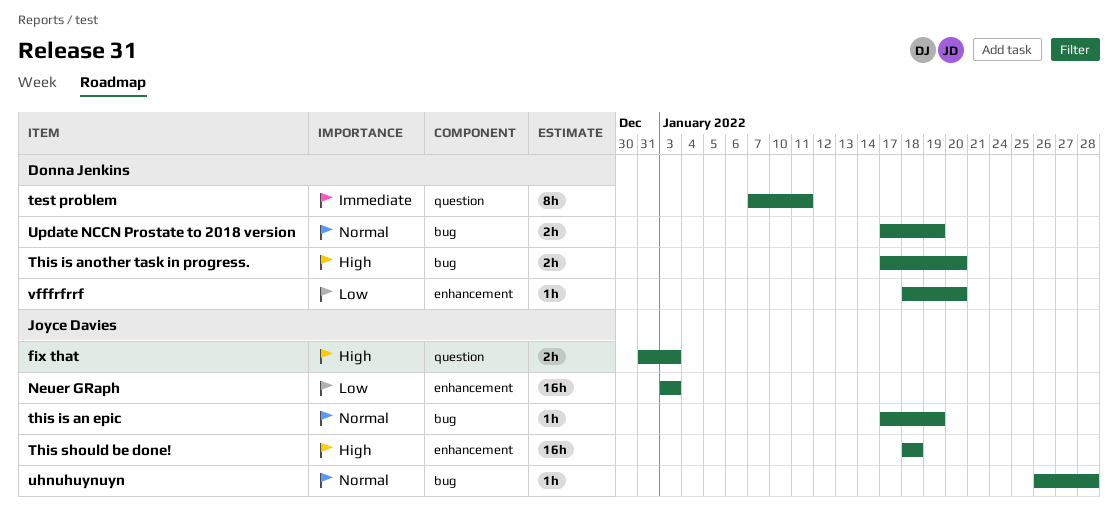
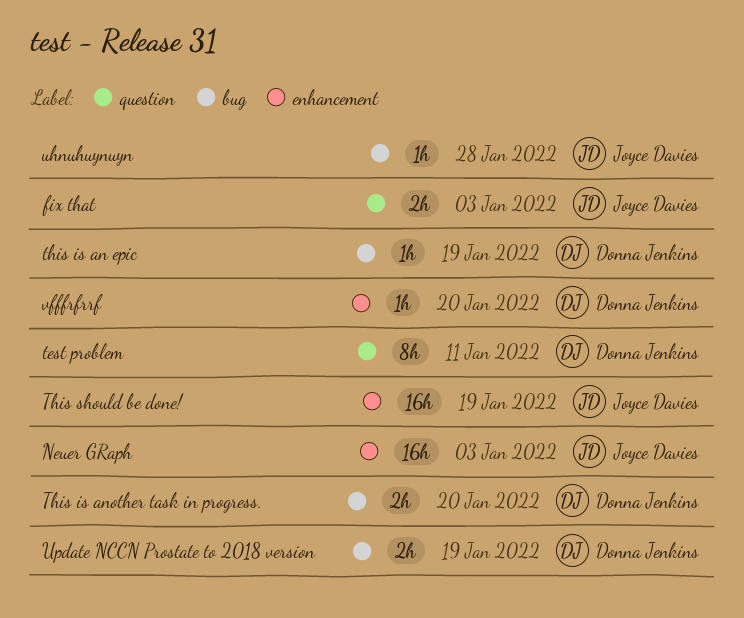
this is an epic, owner: Joyce Davies -> Donna Jenkins
This should be done!, due: Jan 18 -> Jan 19

